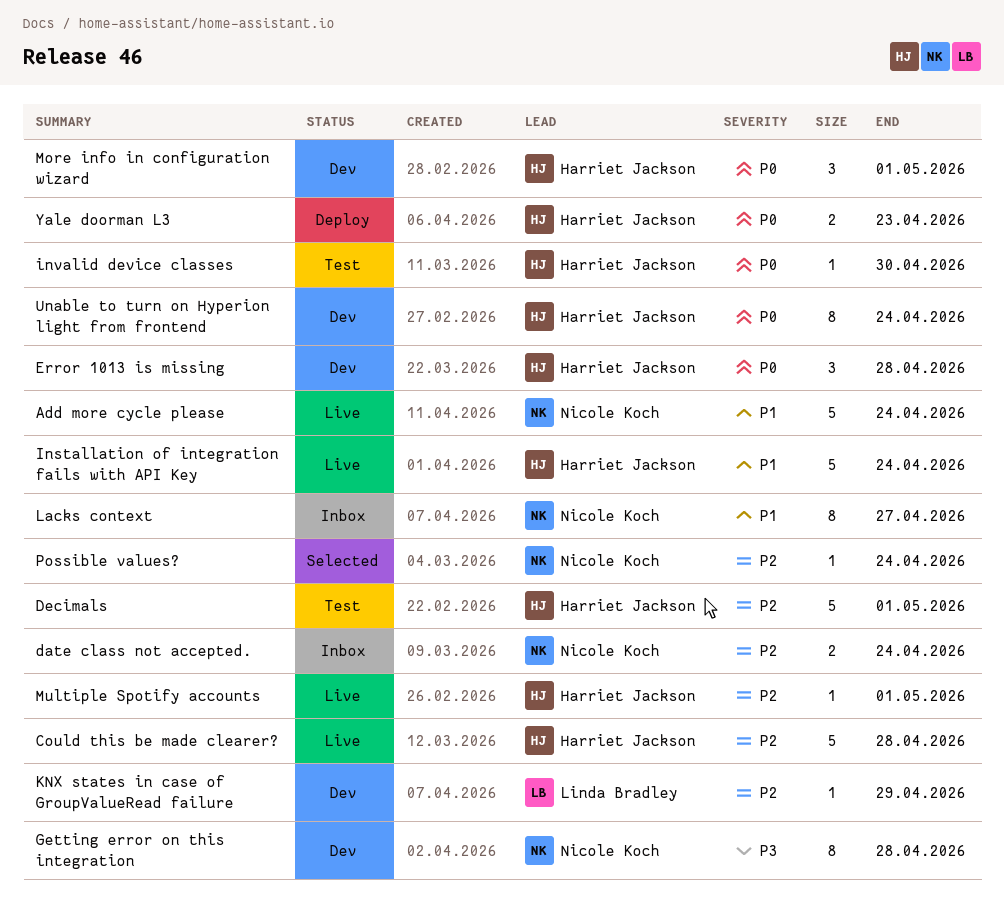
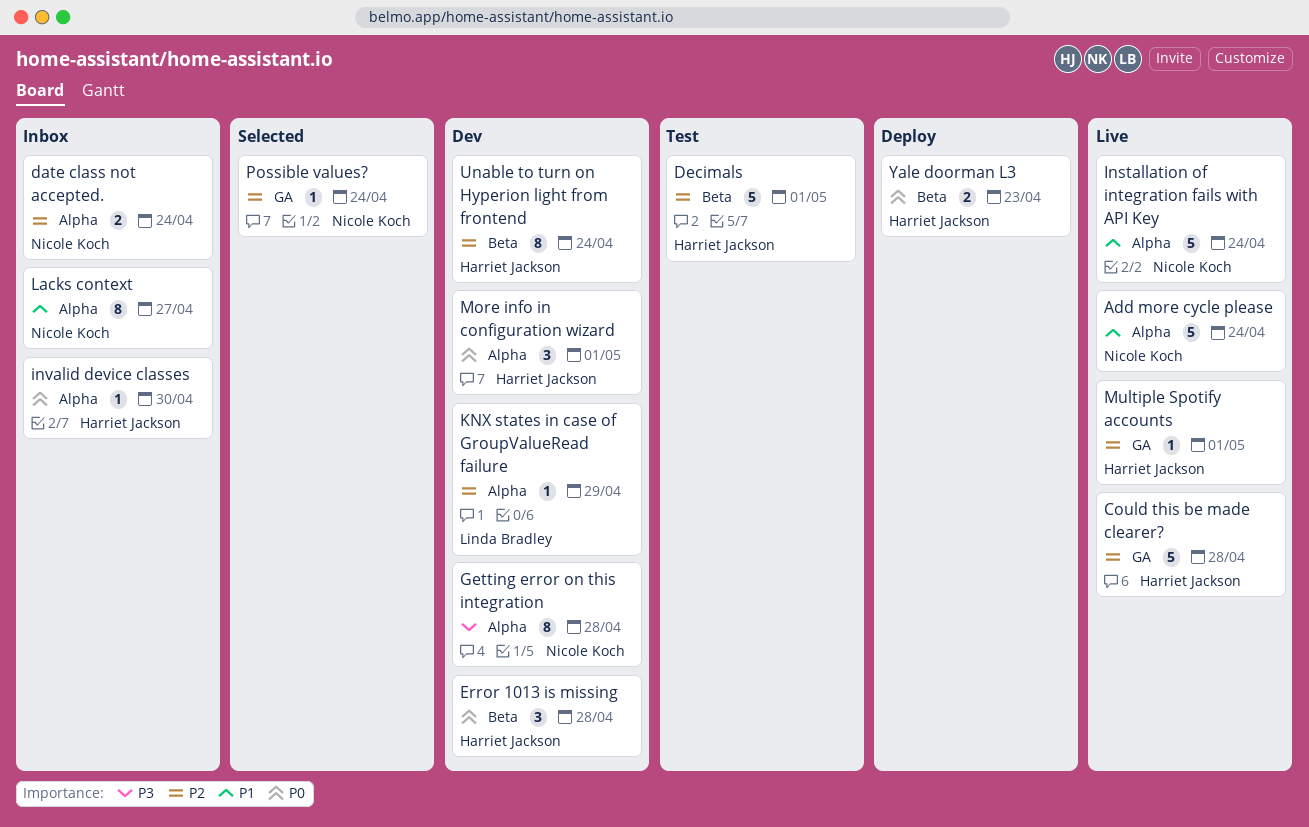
Installation of integration fails with API Key, owner: Harriet Jackson -> Nicole Koch
invalid device classes, status: Test -> Inbox
Unable to turn on Hyperion light from frontend, priority: P0 -> P2

